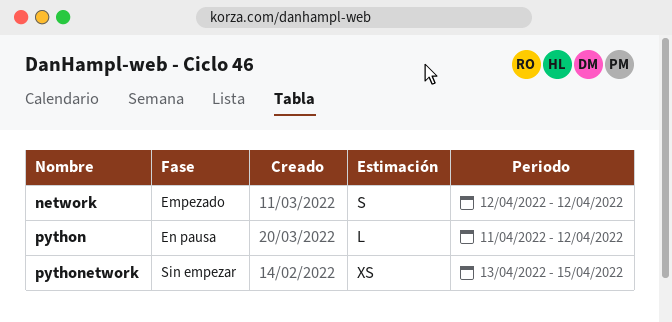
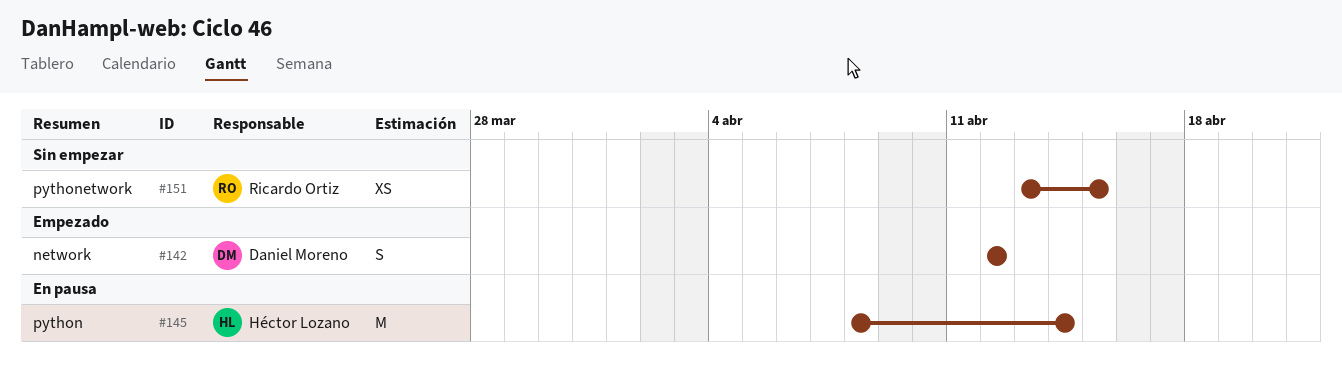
python, estimate: L -> M
python, start: Apr 11 -> Apr 8
python, due: Apr 12 -> Apr 14

